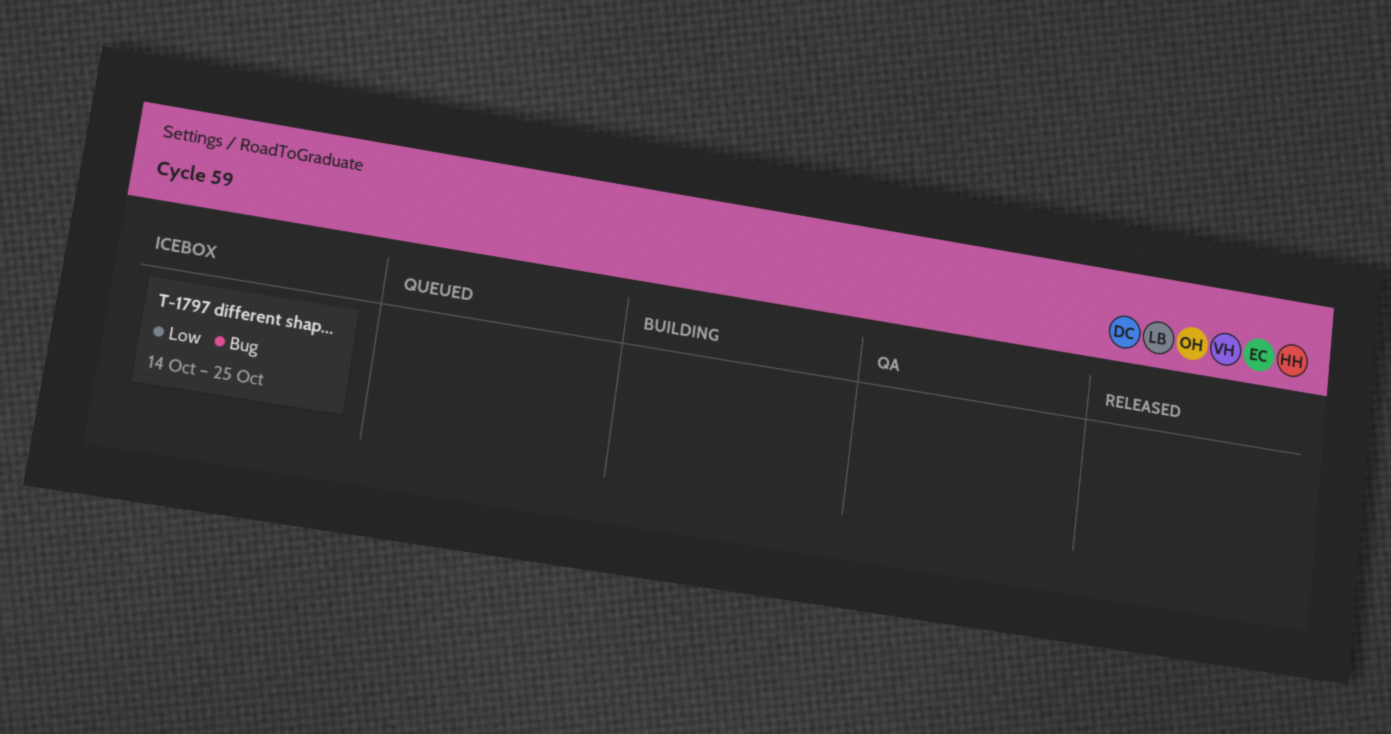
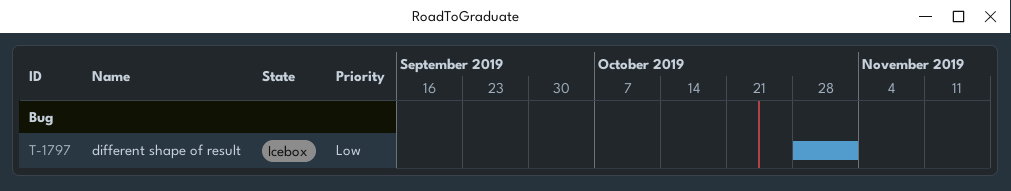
T-1797, start: Oct 14 -> Oct 28
T-1797, due: Oct 25 -> Nov 1

